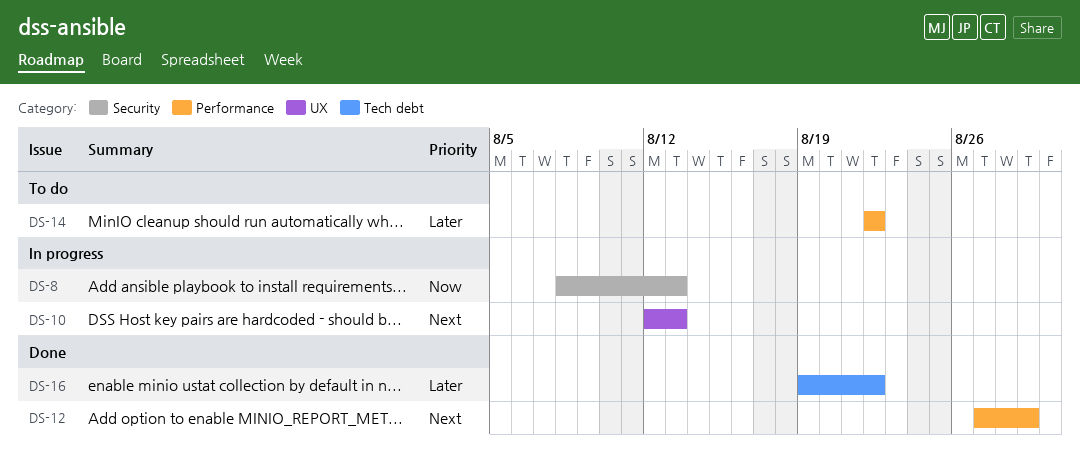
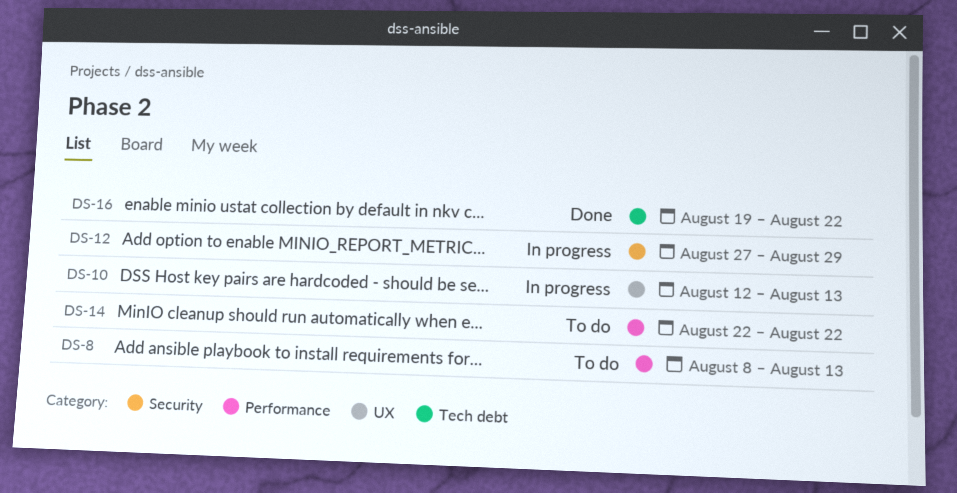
DS-8, status: In progress -> To do
DS-8, label: Security -> Performance
DS-12, status: Done -> In progress
DS-12, label: Performance -> Security

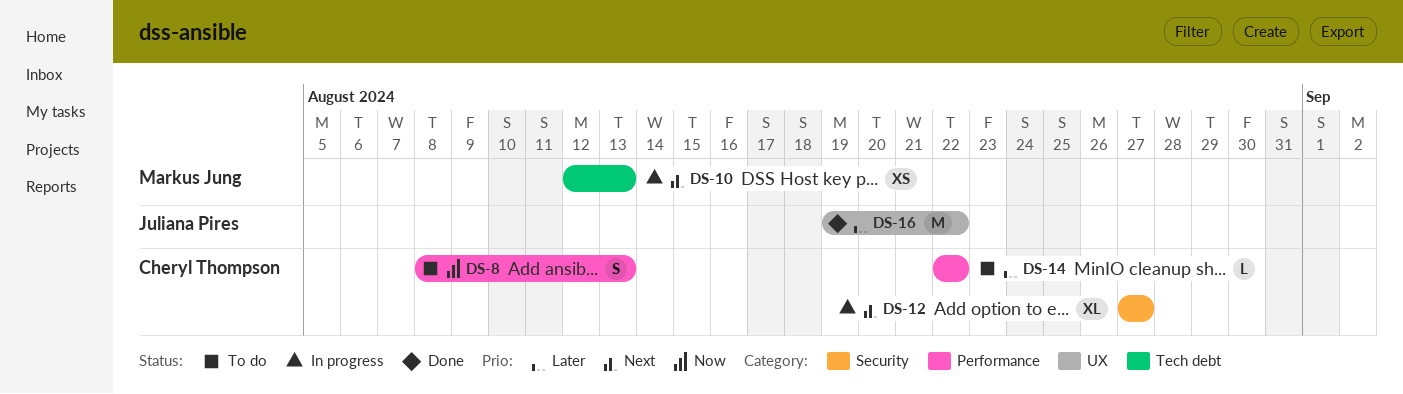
DS-10, label: UX -> Tech debt
DS-12, due: Aug 29 -> Aug 27
DS-16, label: Tech debt -> UX

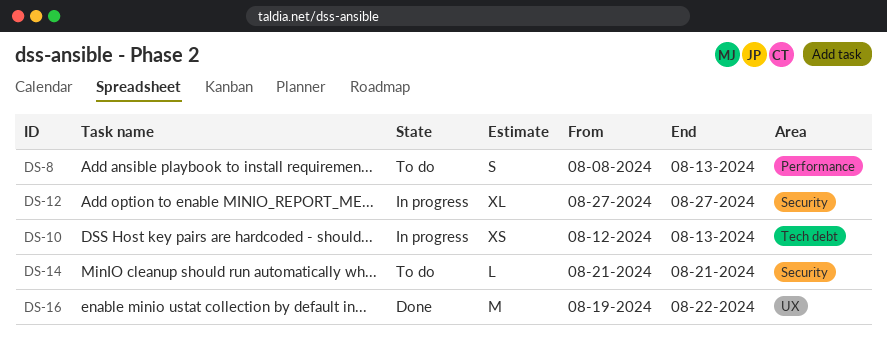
DS-14, label: Performance -> Security
DS-14, start: Aug 22 -> Aug 21
DS-14, due: Aug 22 -> Aug 21

